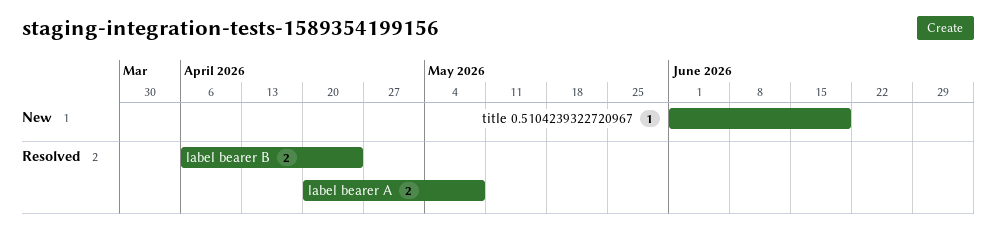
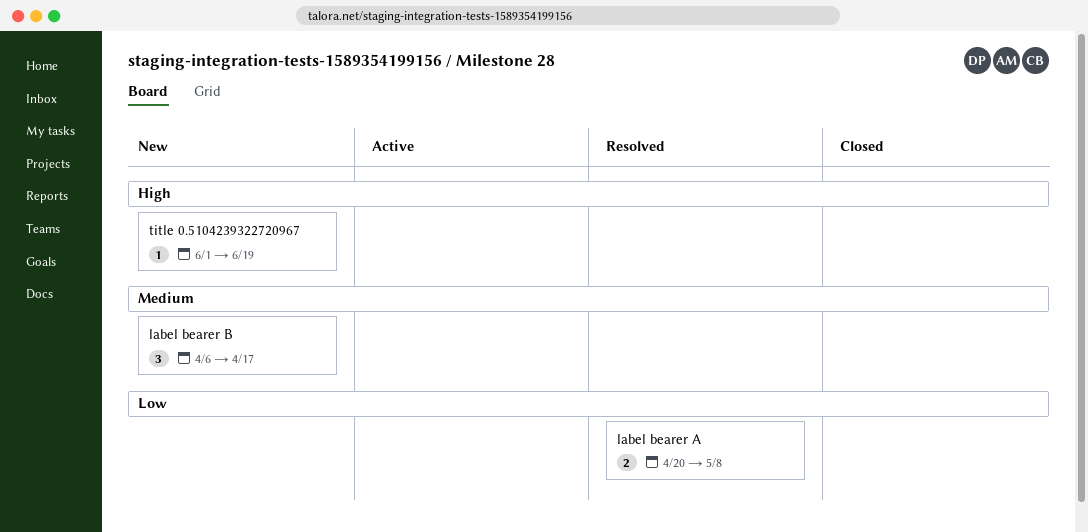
label bearer B, status: Resolved -> New
label bearer B, estimate: 2 -> 3
label bearer B, due: Apr 24 -> Apr 17

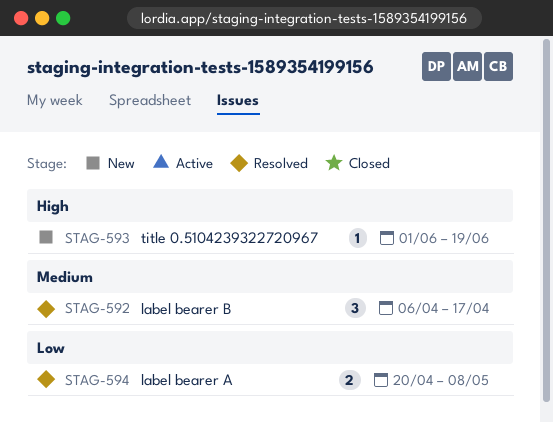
label bearer B, status: New -> Resolved

